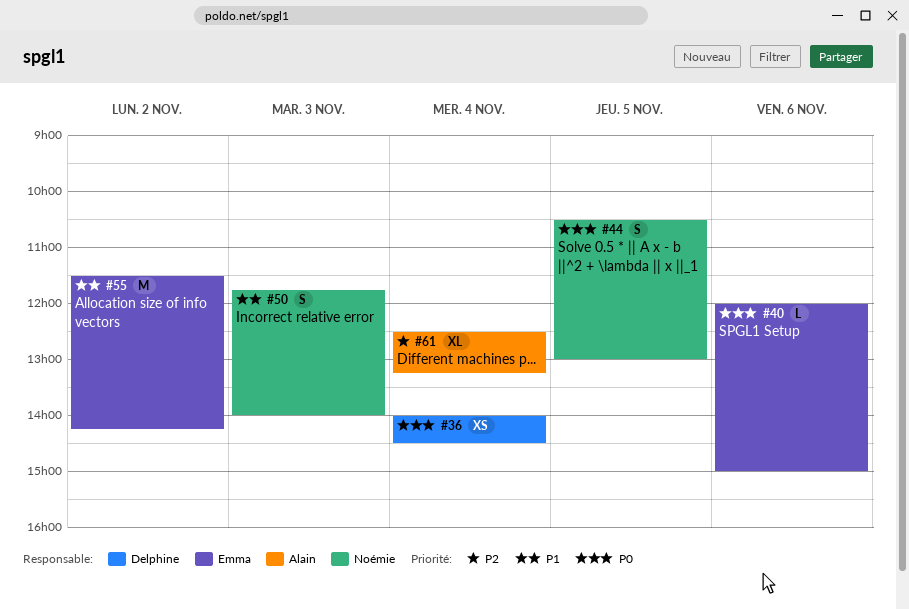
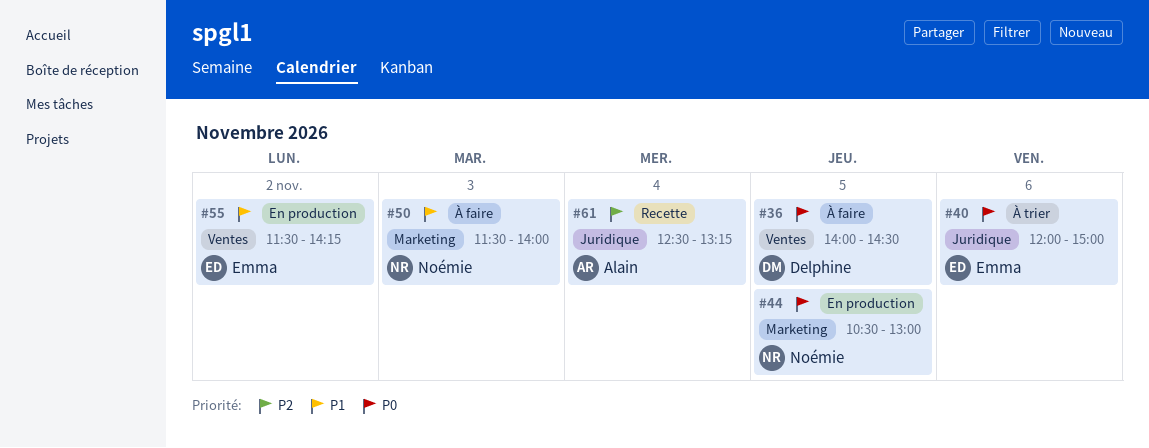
#36, day: Nov 4 -> Nov 5
#50, begins: 11:45 -> 11:30

